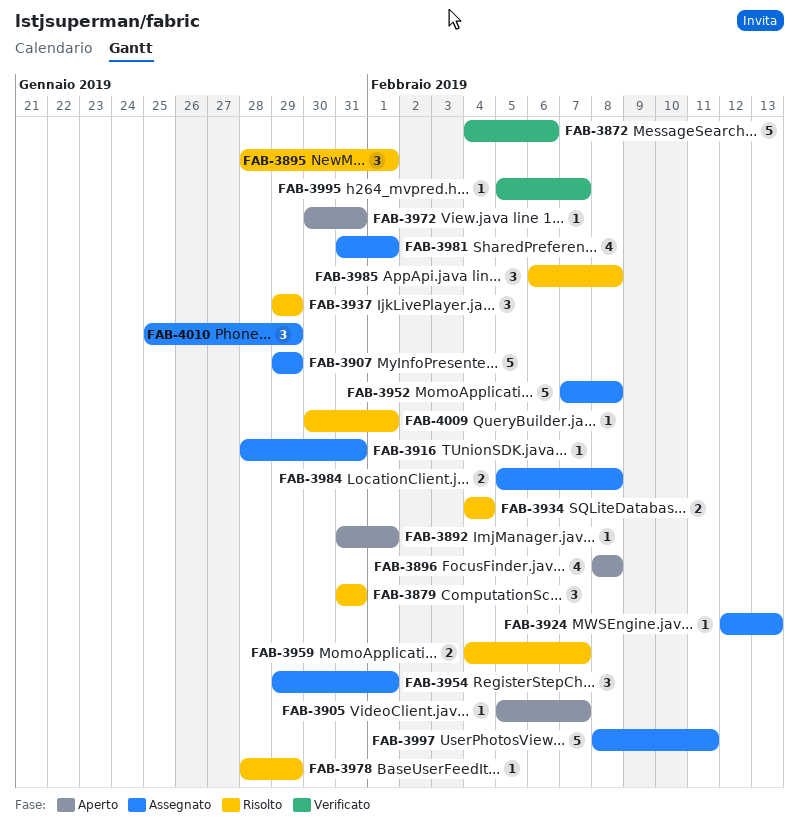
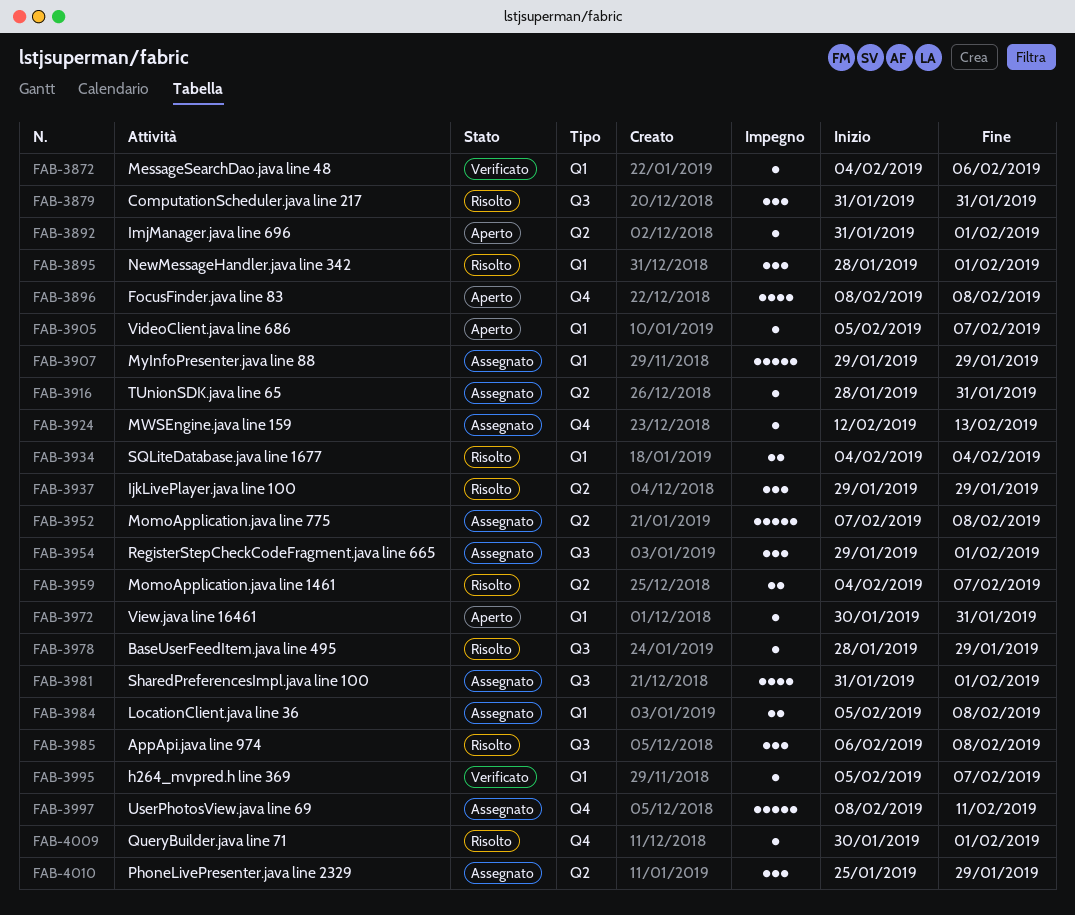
FAB-3872, estimate: 5 -> 1

